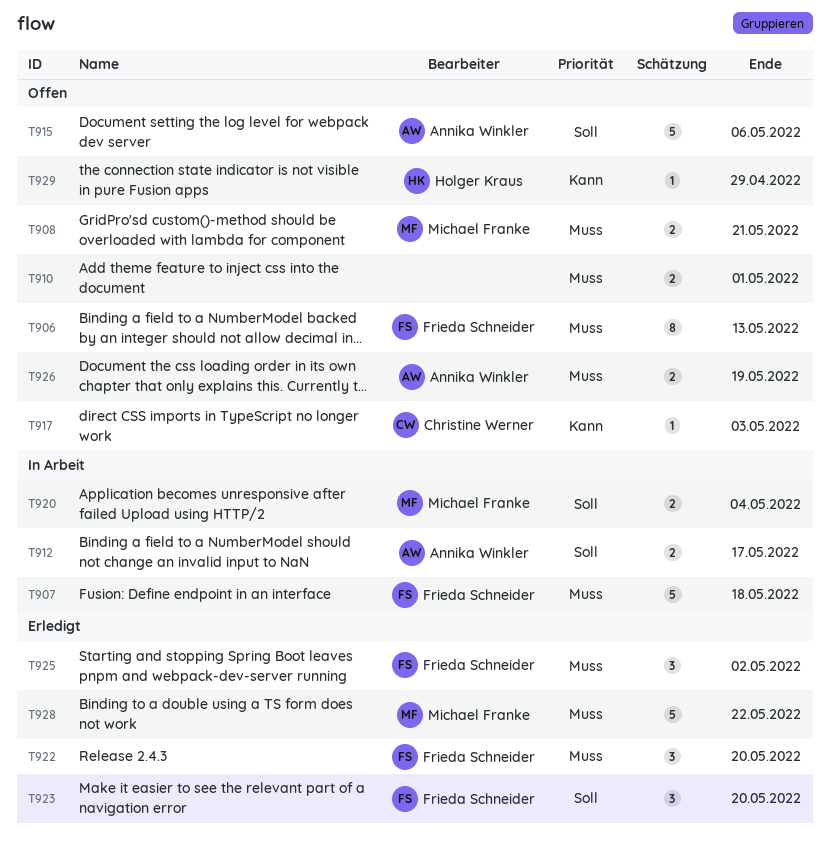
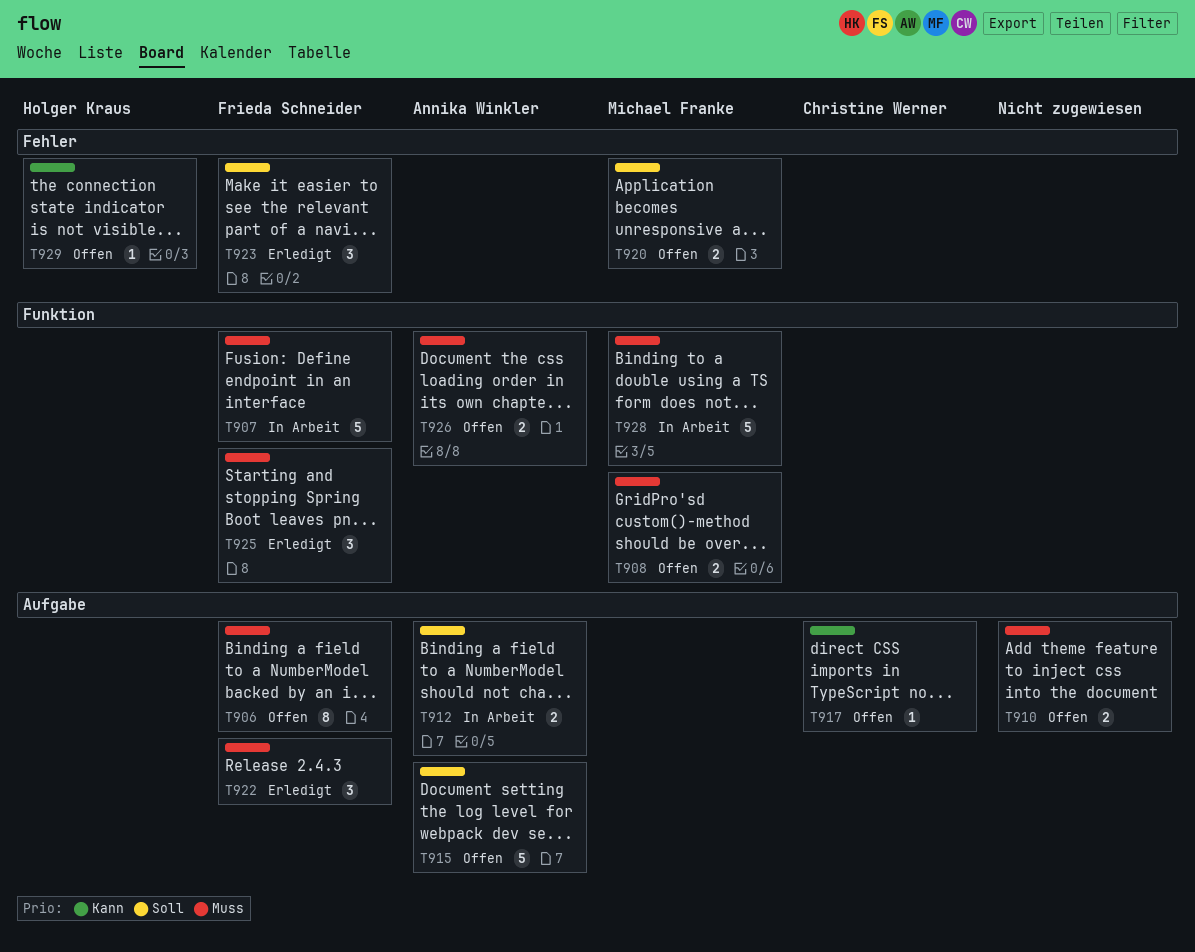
T920, status: In Arbeit -> Offen
T928, status: Erledigt -> In Arbeit

